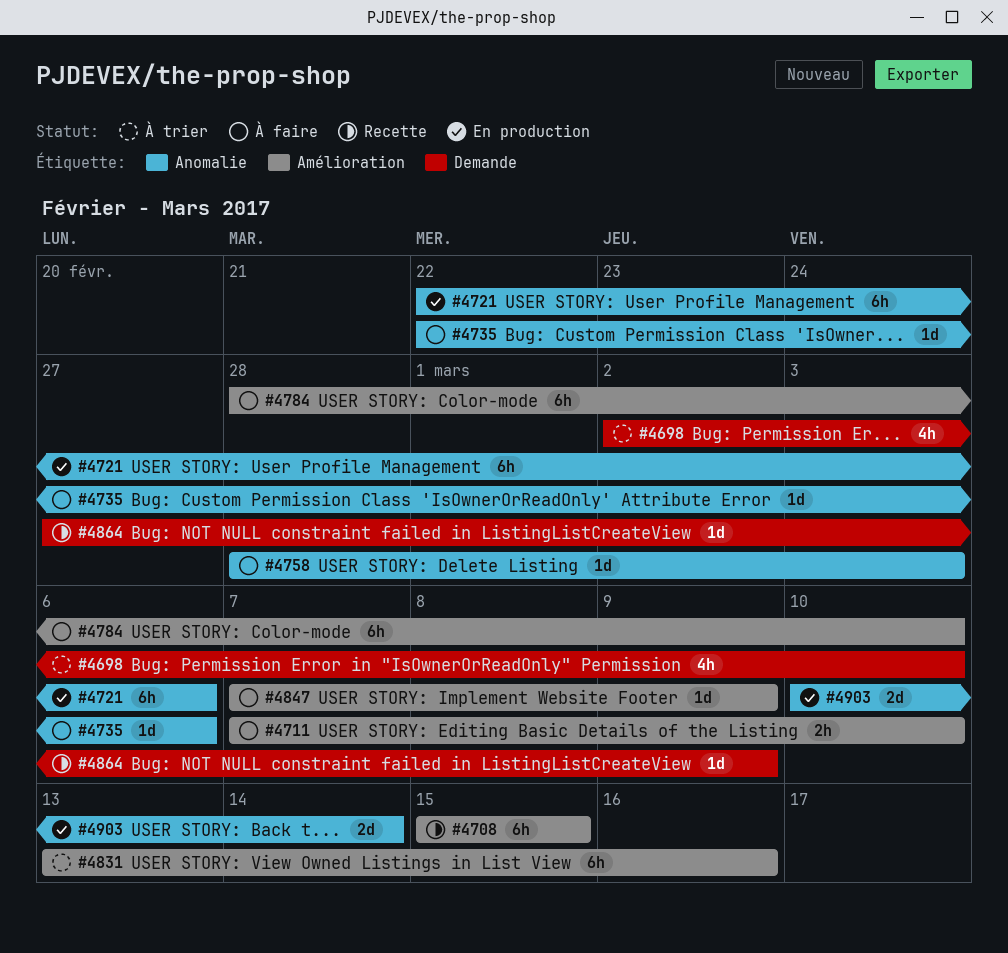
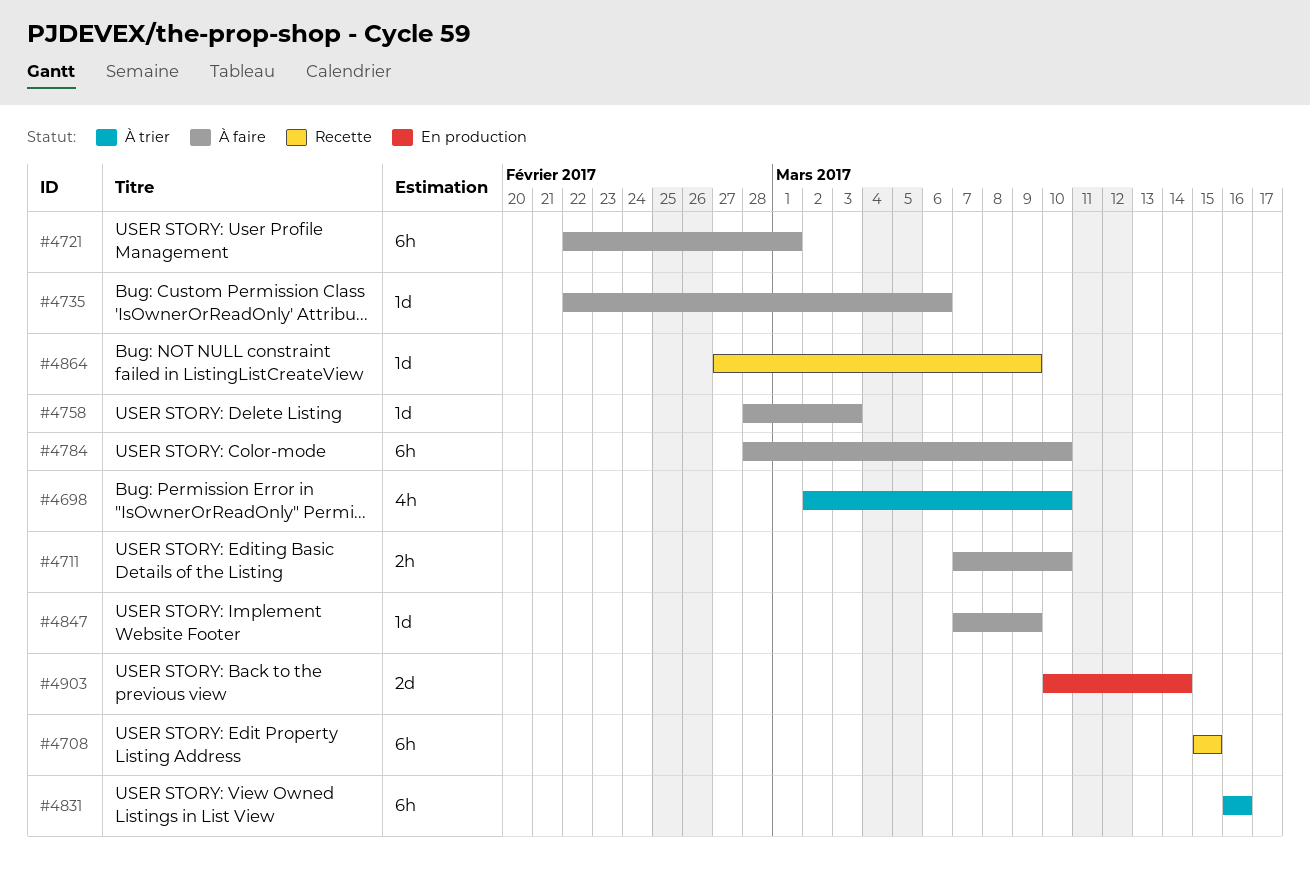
#4721, status: En production -> À faire
#4721, due: Mar 6 -> Mar 1
#4831, start: Mar 13 -> Mar 16

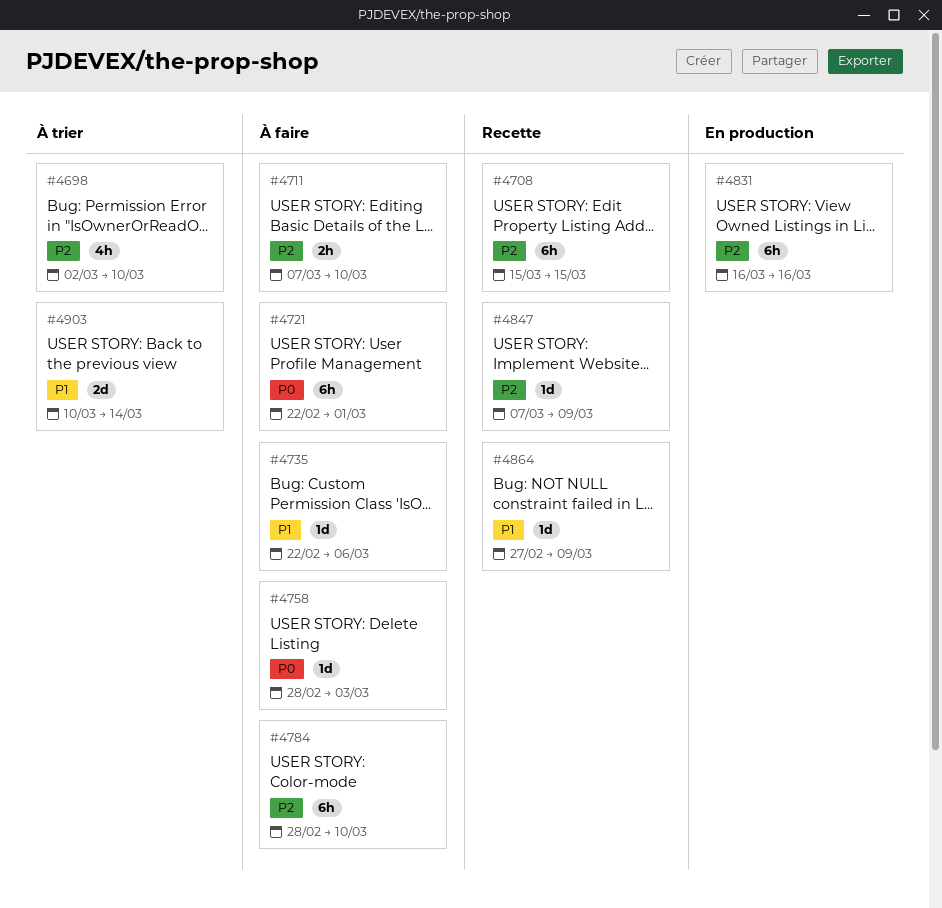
#4831, status: À trier -> En production
#4847, status: À faire -> Recette
#4903, status: En production -> À trier

